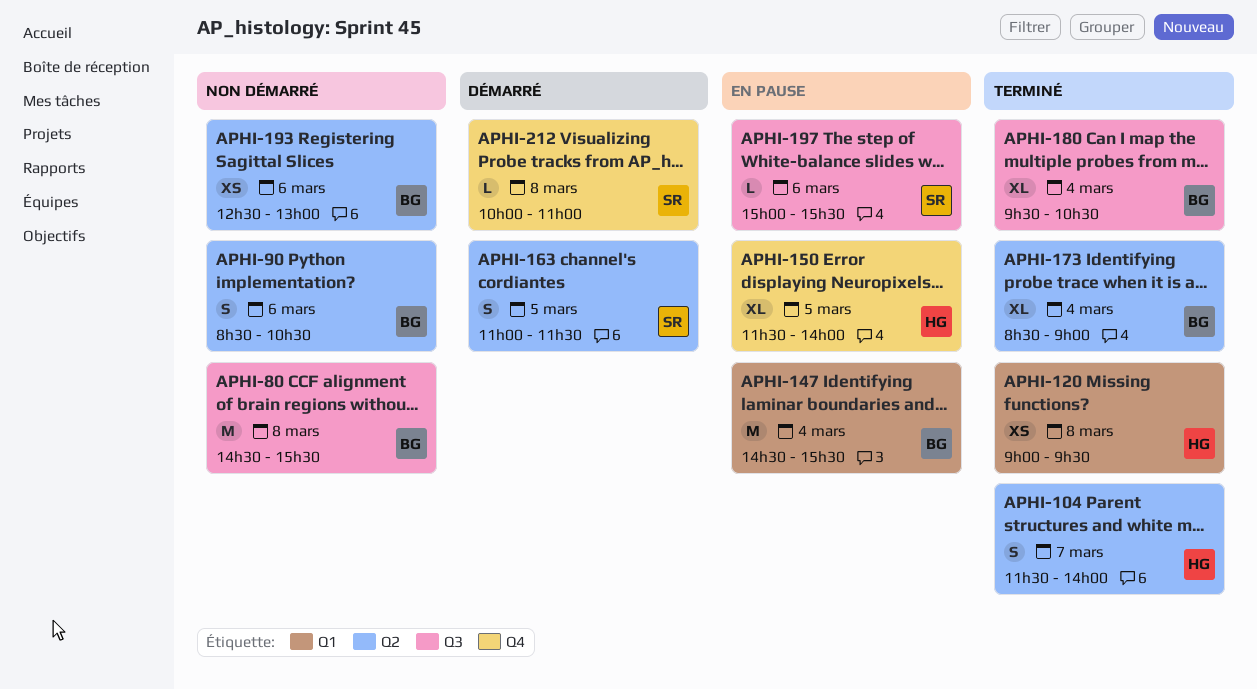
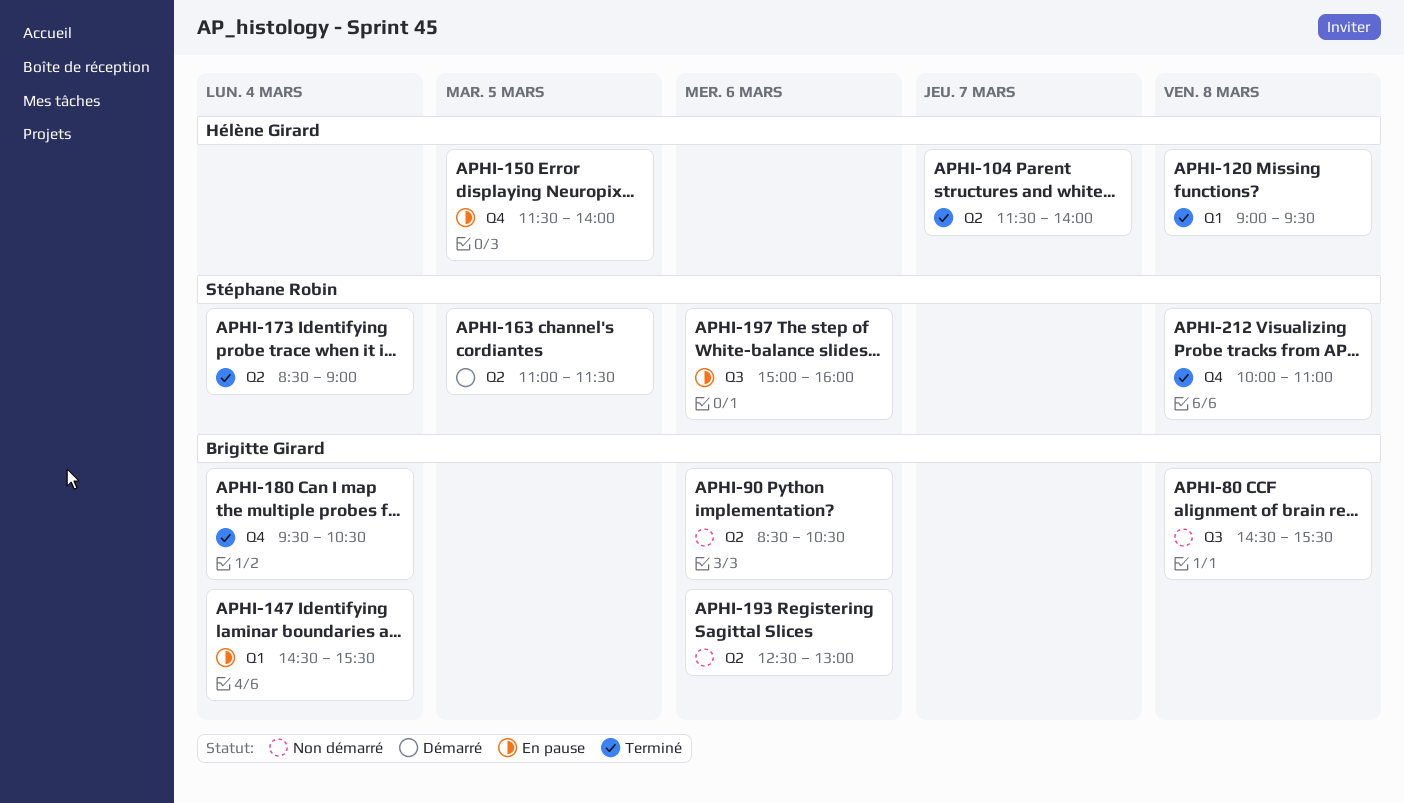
APHI-173, owner: Brigitte Girard -> Stéphane Robin
APHI-180, label: Q3 -> Q4
APHI-197, ends: 15:30 -> 16:00
APHI-212, status: Démarré -> Terminé

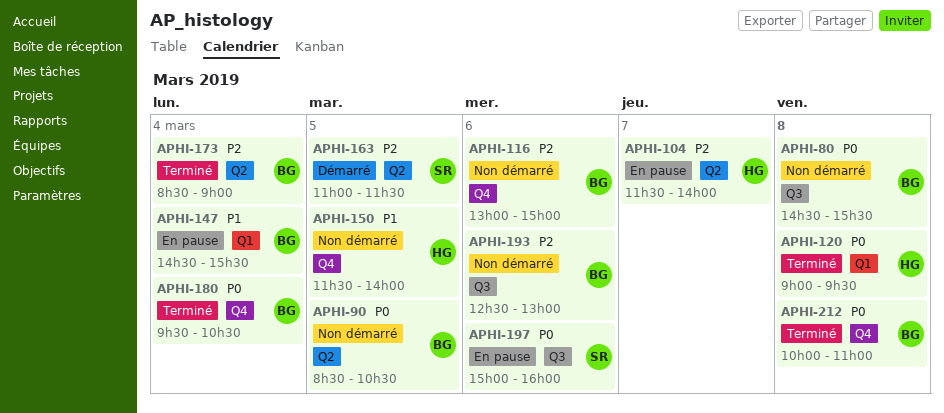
APHI-90, day: Mar 6 -> Mar 5
APHI-104, status: Terminé -> En pause
APHI-116: none -> present
APHI-150, status: En pause -> Non démarré
APHI-173, owner: Stéphane Robin -> Brigitte Girard
APHI-193, label: Q2 -> Q3
APHI-212, owner: Stéphane Robin -> Brigitte Girard

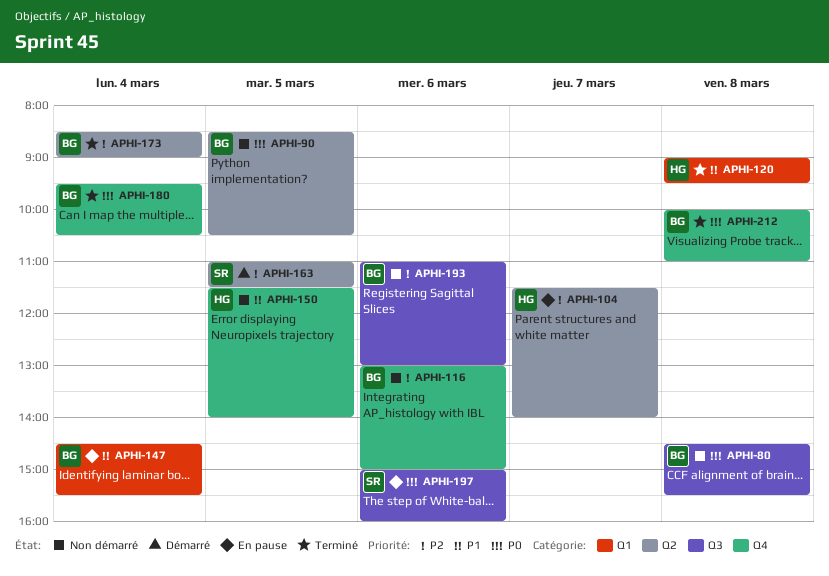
APHI-120, priority: P0 -> P1
APHI-193, begins: 12:30 -> 11:00

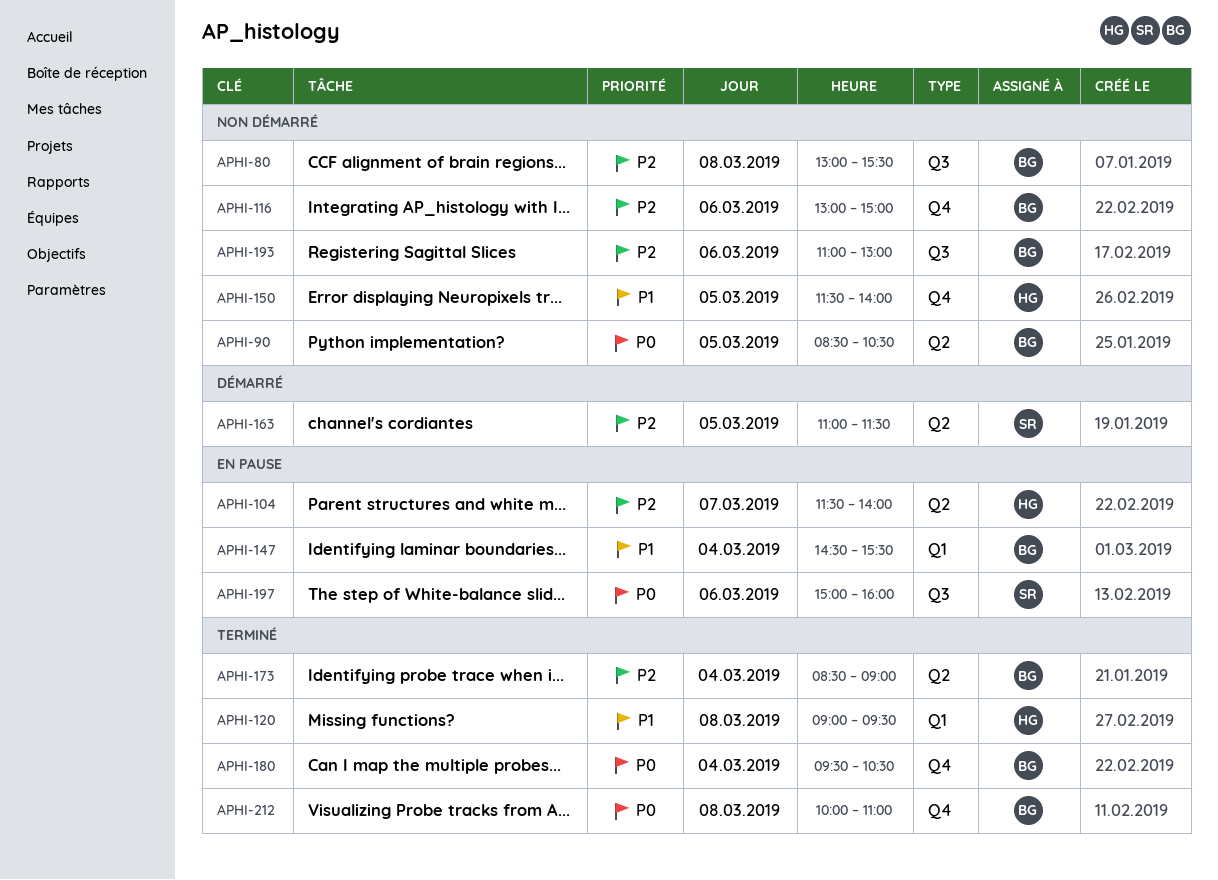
APHI-80, priority: P0 -> P2
APHI-80, begins: 14:30 -> 13:00

